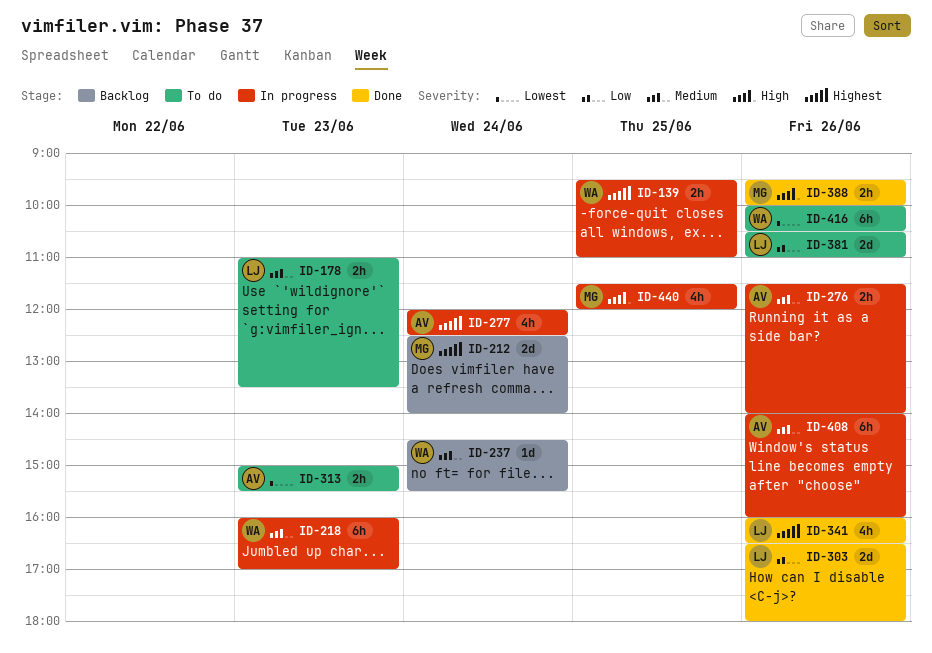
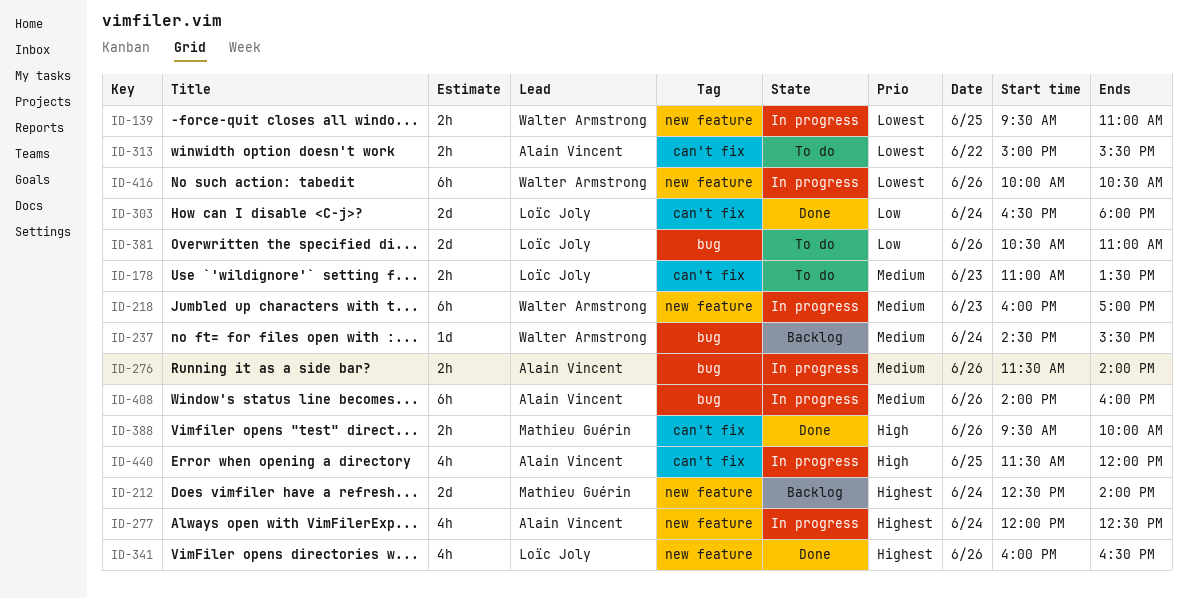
ID-139, priority: Highest -> Lowest
ID-303, day: Jun 26 -> Jun 24
ID-313, day: Jun 23 -> Jun 22
ID-416, status: To do -> In progress
ID-440, owner: Mathieu Guérin -> Alain Vincent

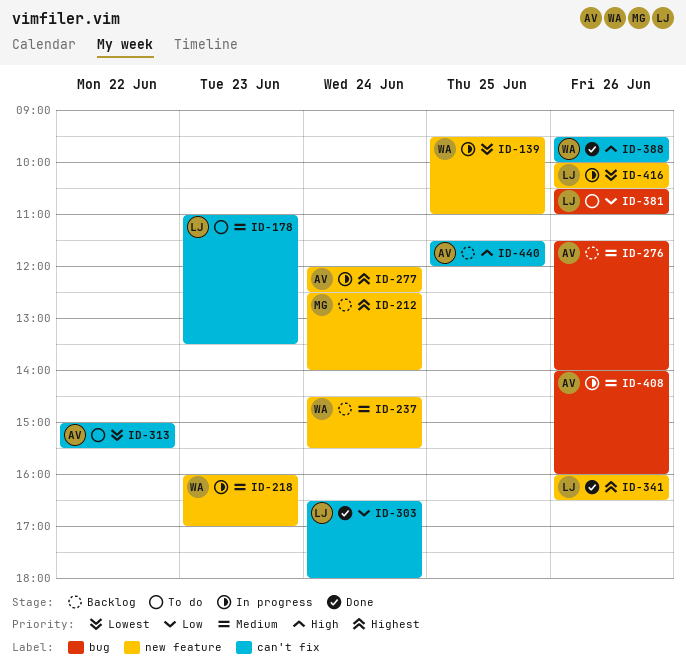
ID-237, label: bug -> new feature
ID-276, status: In progress -> Backlog
ID-388, owner: Mathieu Guérin -> Walter Armstrong
ID-416, owner: Walter Armstrong -> Loïc Joly
ID-440, status: In progress -> Backlog

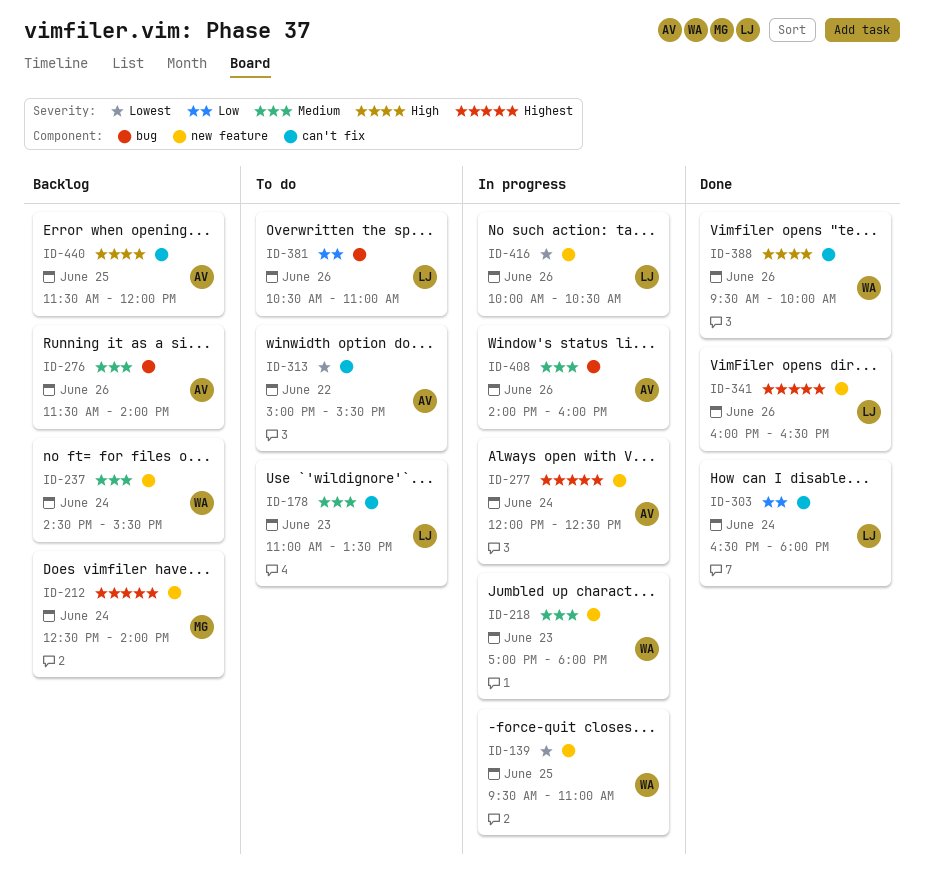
ID-218, begins: 16:00 -> 17:00
ID-218, ends: 17:00 -> 18:00

